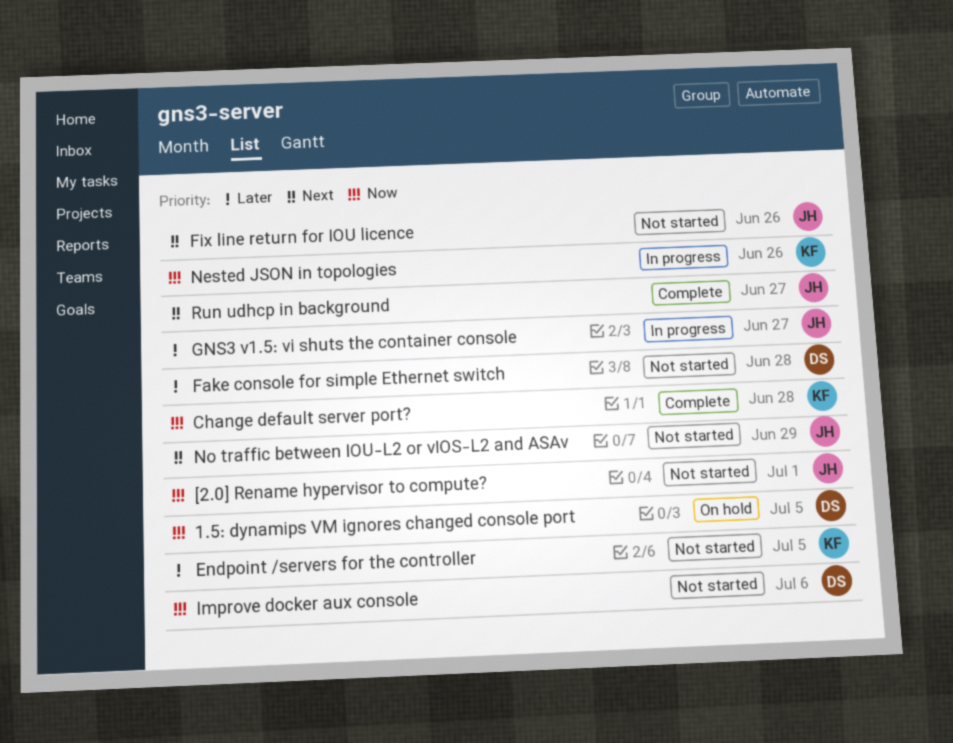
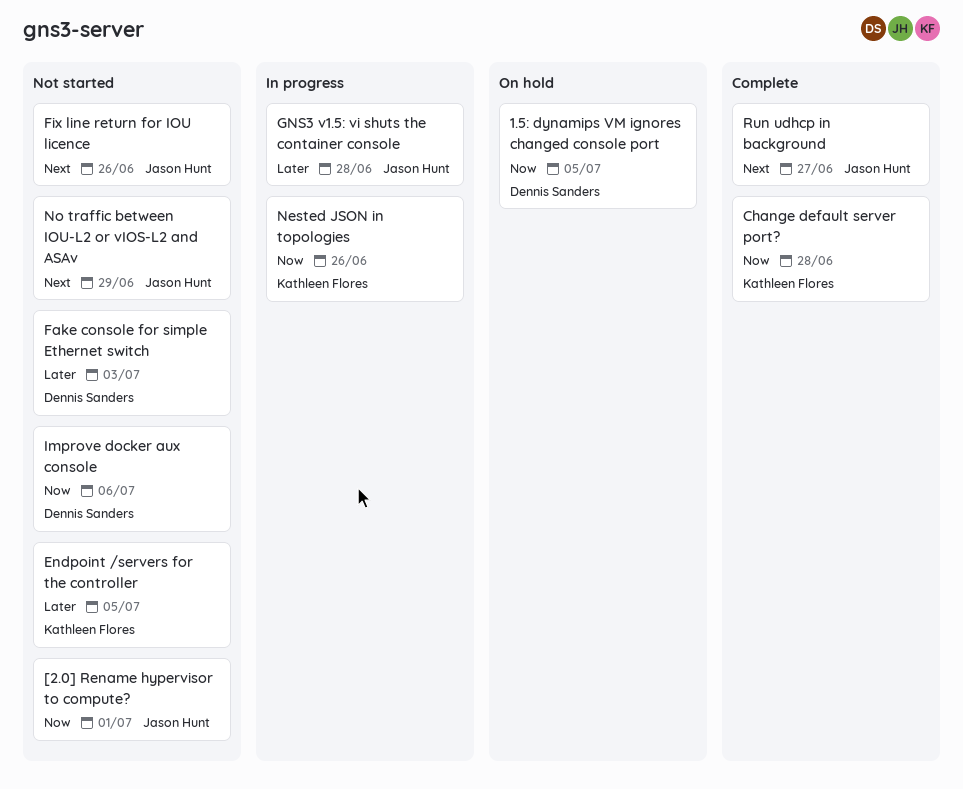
Fake console for simple Ethernet switch, due: Jun 28 -> Jul 3
GNS3 v1.5: vi shuts the container console, due: Jun 27 -> Jun 28

